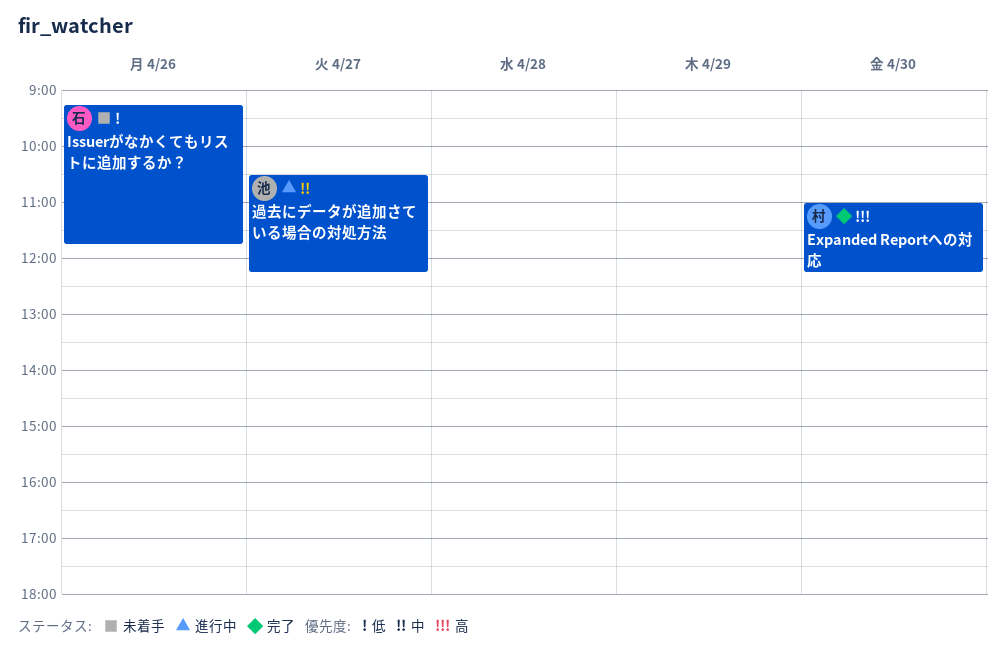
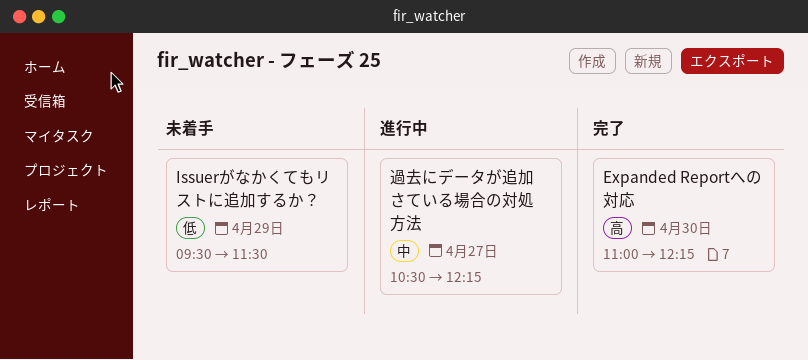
Issuerがなかくてもリストに追加するか？, day: Apr 26 -> Apr 29
Issuerがなかくてもリストに追加するか？, begins: 09:15 -> 09:30
Issuerがなかくてもリストに追加するか？, ends: 11:45 -> 11:30

